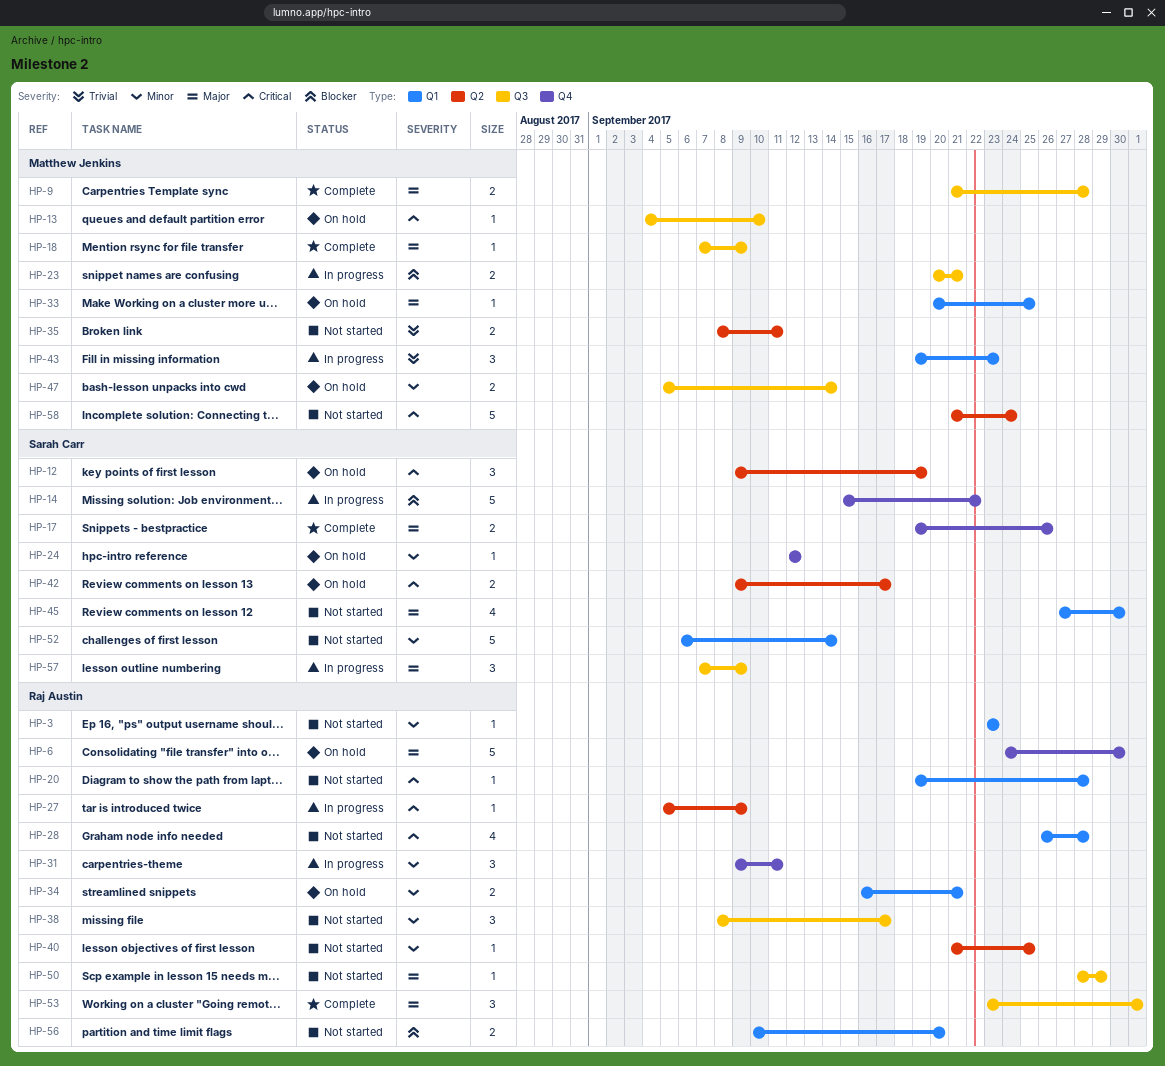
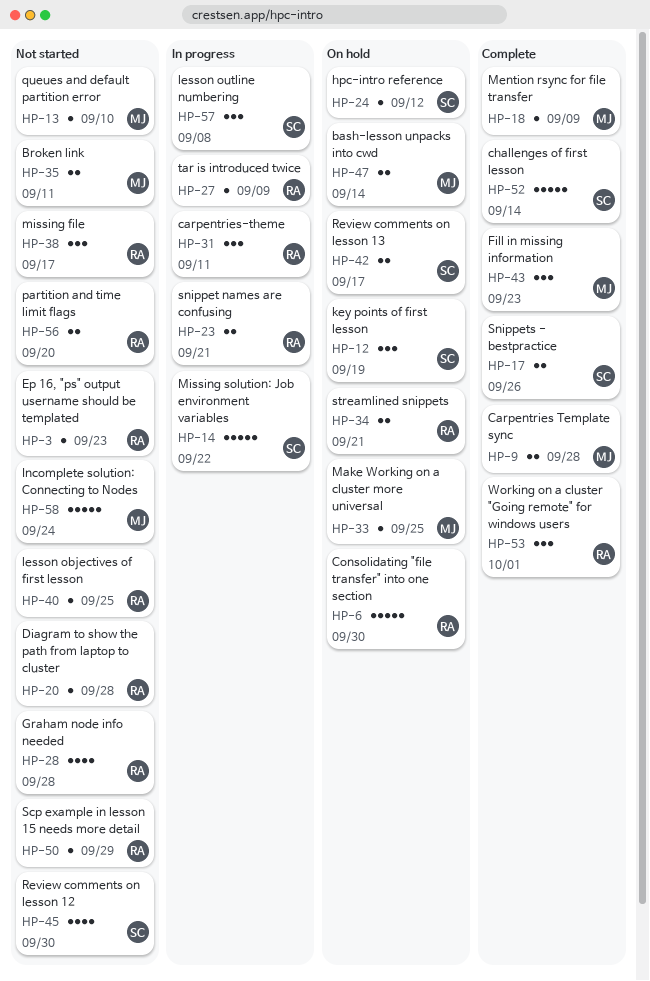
HP-13, status: On hold -> Not started
HP-23, owner: Matthew Jenkins -> Raj Austin
HP-43, status: In progress -> Complete
HP-52, status: Not started -> Complete
HP-57, due: Sep 9 -> Sep 8

